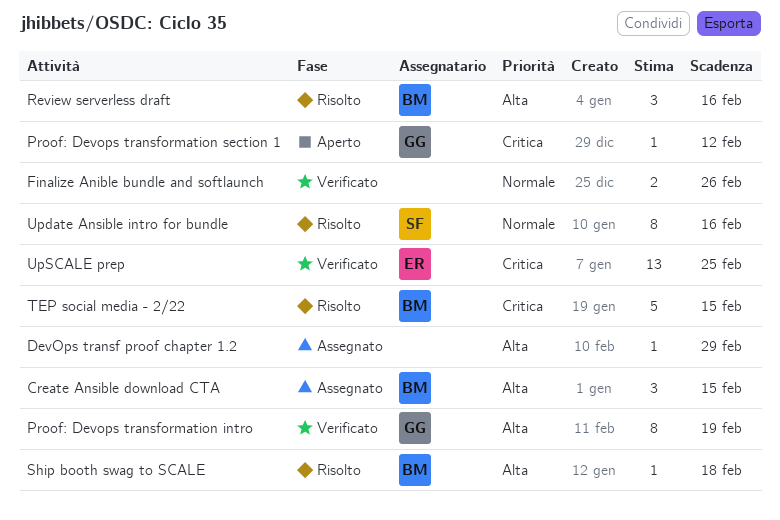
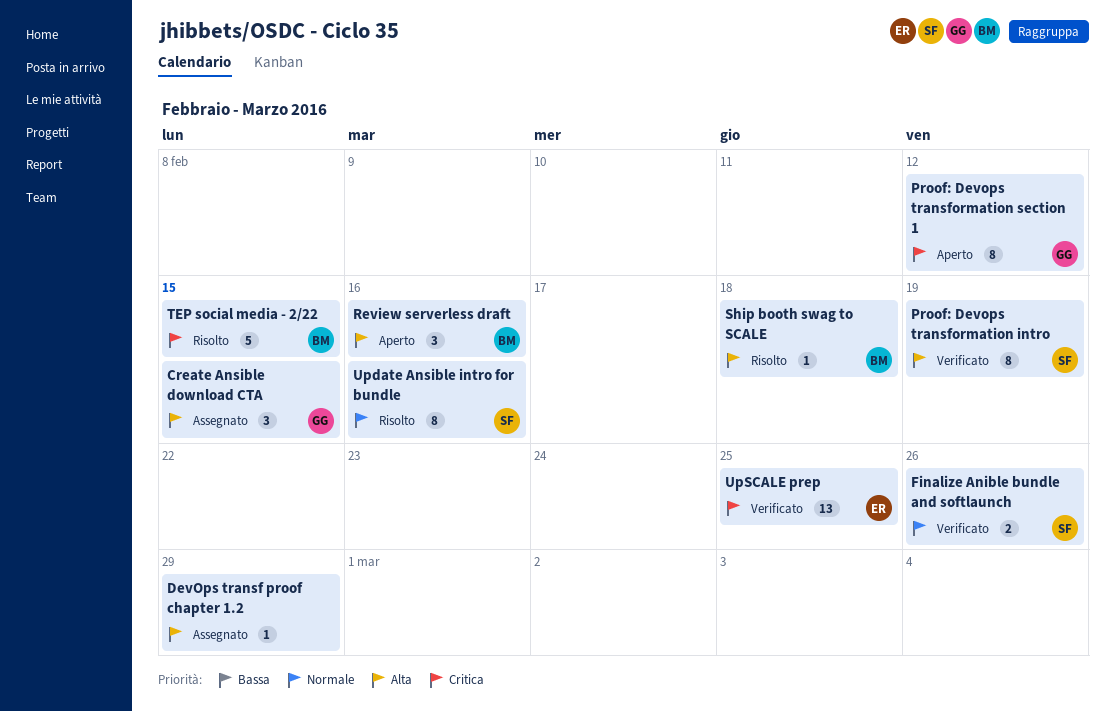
Create Ansible download CTA, owner: BM -> GG
Finalize Anible bundle and softlaunch, owner: none -> SF
Proof: Devops transformation intro, owner: GG -> SF
Proof: Devops transformation section 1, estimate: 1 -> 8
Review serverless draft, status: Risolto -> Aperto

